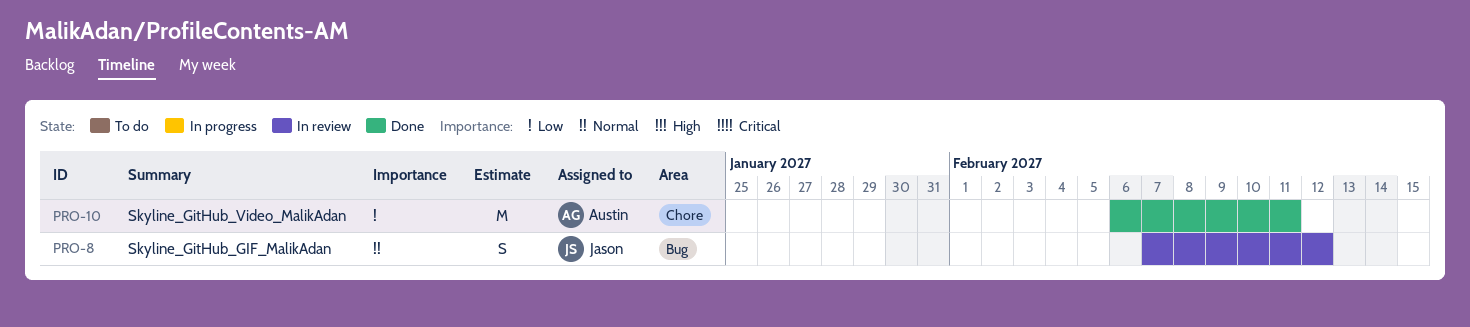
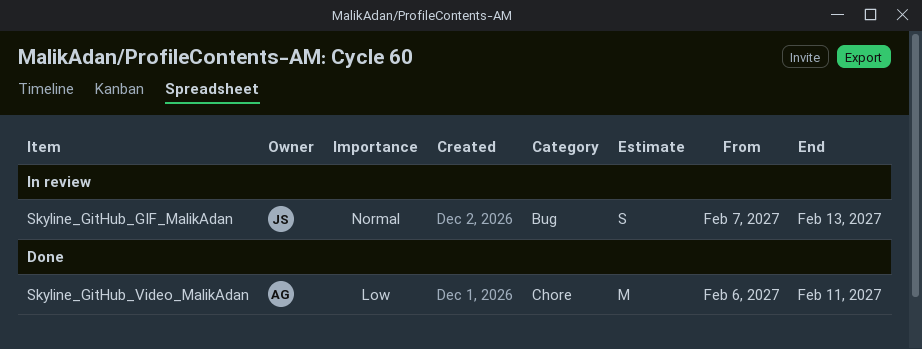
Skyline_GitHub_GIF_MalikAdan, due: Feb 12 -> Feb 13

